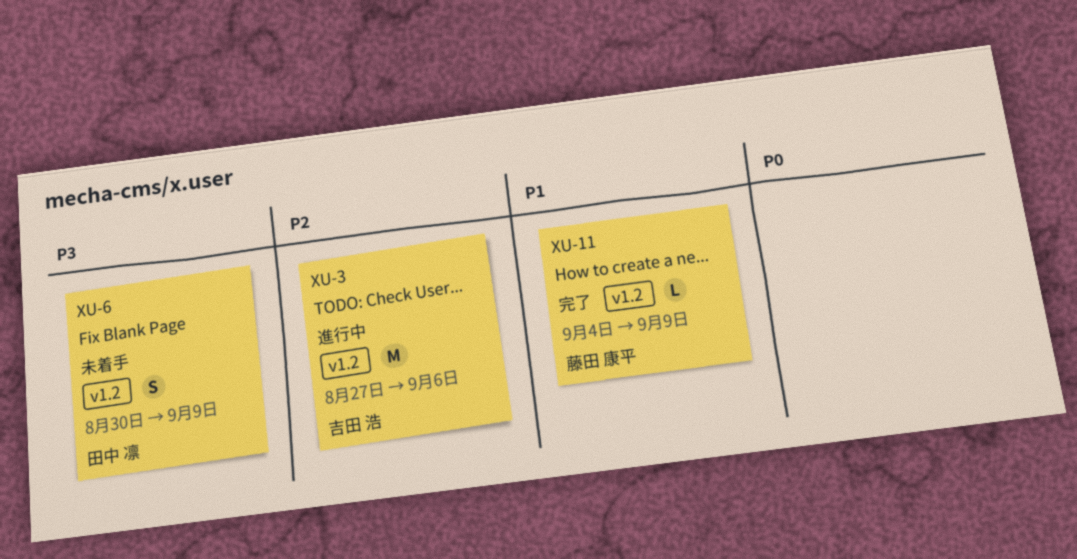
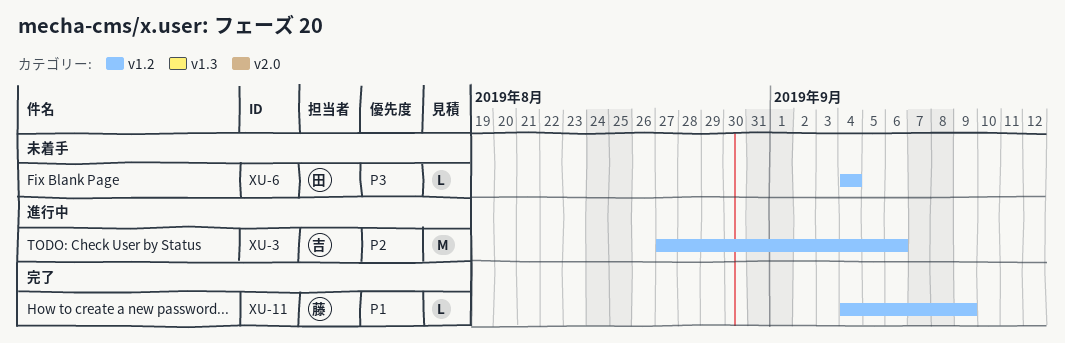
XU-6, estimate: S -> L
XU-6, start: Aug 30 -> Sep 4
XU-6, due: Sep 9 -> Sep 4

